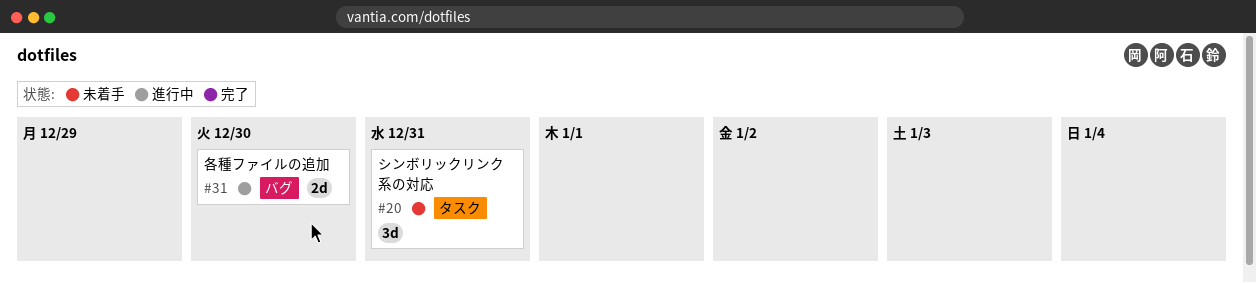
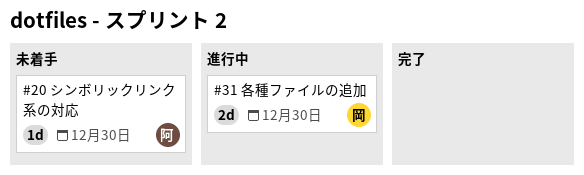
#20, estimate: 3d -> 1d
#20, due: Dec 31 -> Dec 30

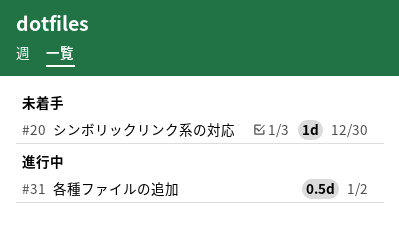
#31, estimate: 2d -> 0.5d
#31, due: Dec 30 -> Jan 2

